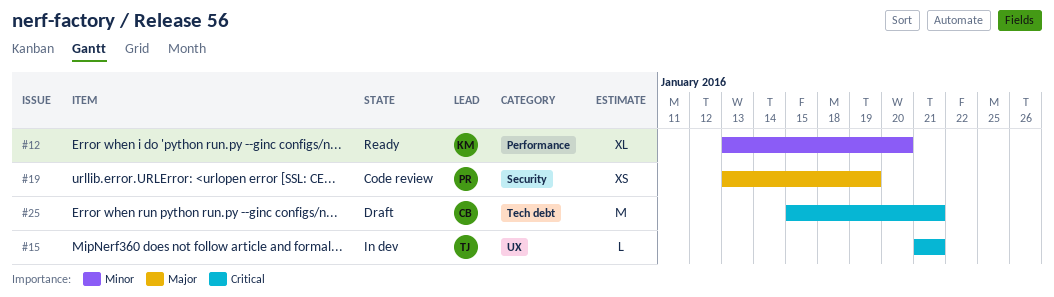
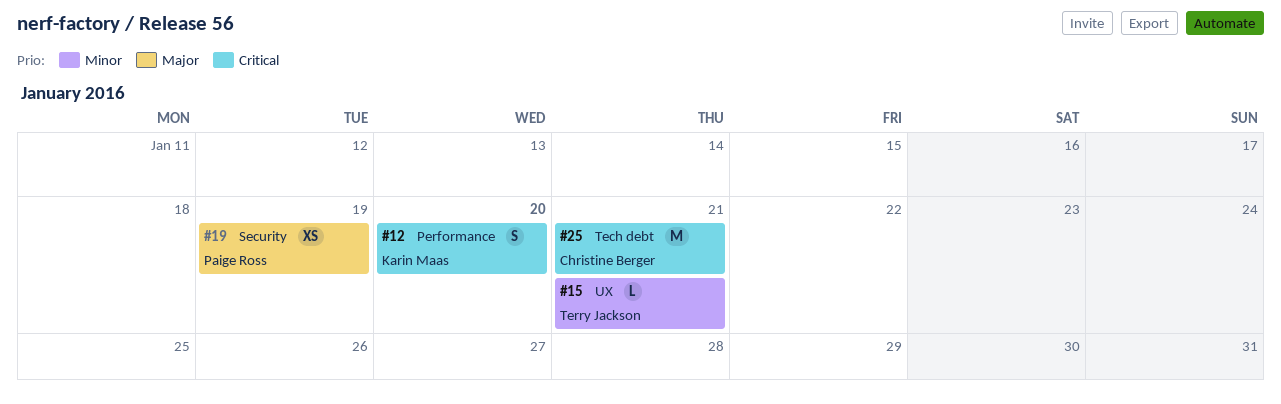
#12, priority: Minor -> Critical
#12, estimate: XL -> S
#15, priority: Critical -> Minor

